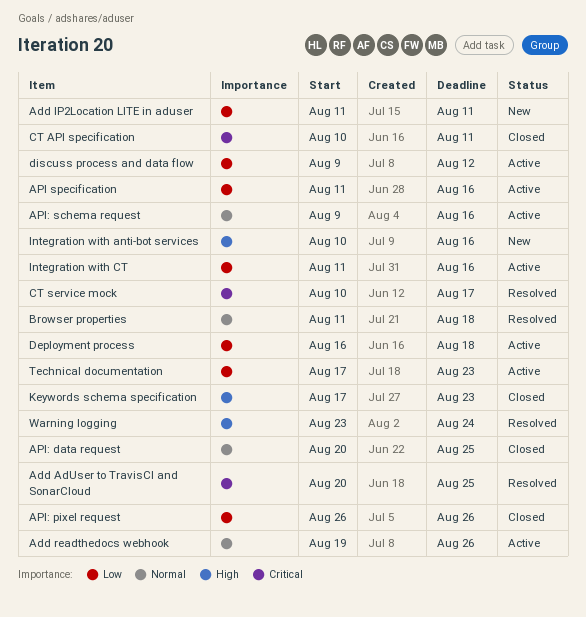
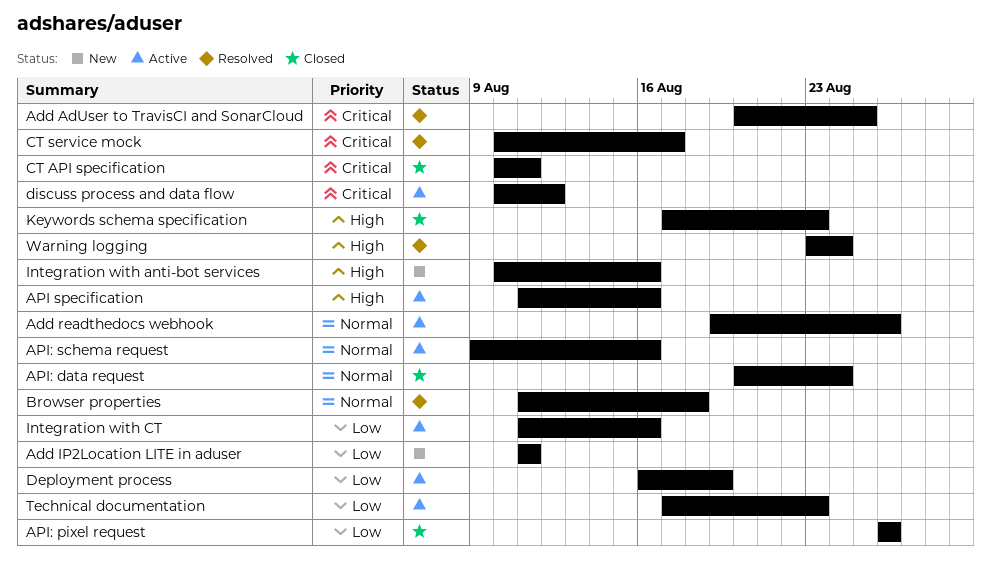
API specification, priority: Low -> High
API: data request, due: Aug 25 -> Aug 24
Deployment process, due: Aug 18 -> Aug 19
discuss process and data flow, priority: Low -> Critical
discuss process and data flow, start: Aug 9 -> Aug 10

